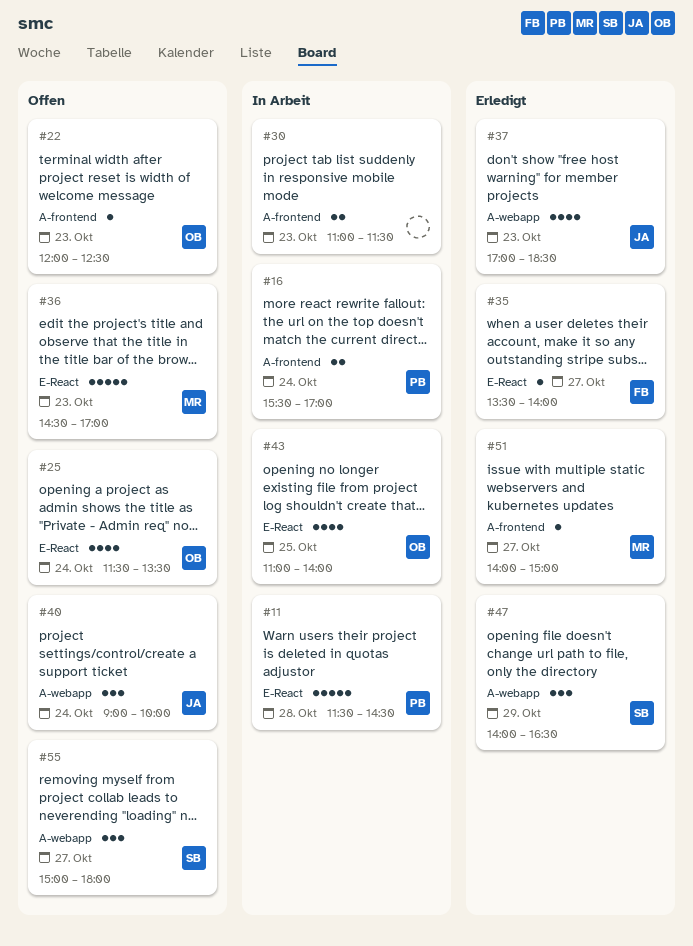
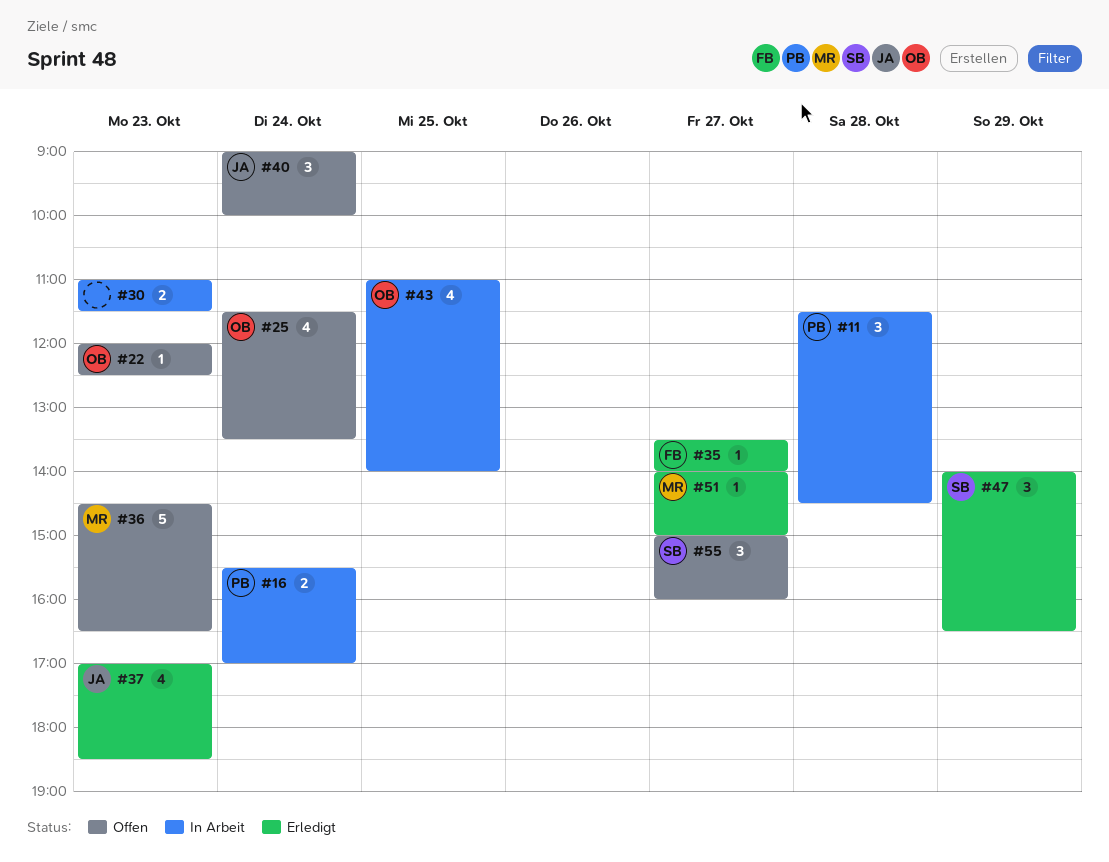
#11, estimate: 5 -> 3
#36, ends: 17:00 -> 16:30
#55, ends: 18:00 -> 16:00

